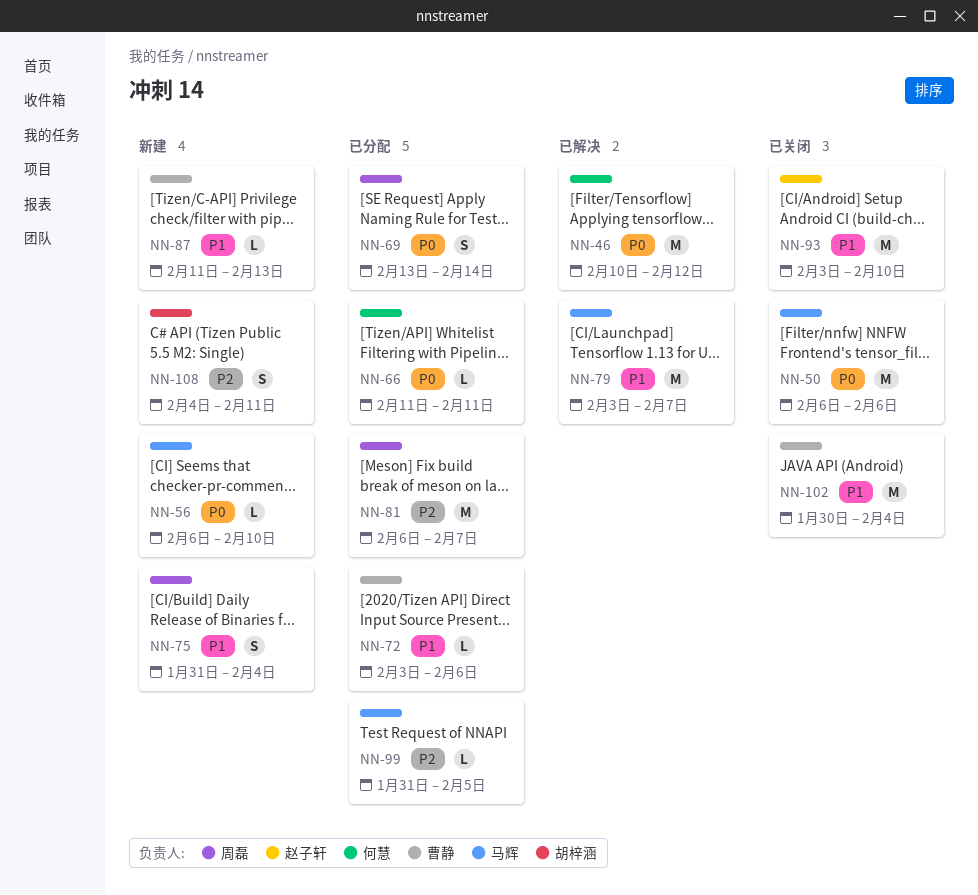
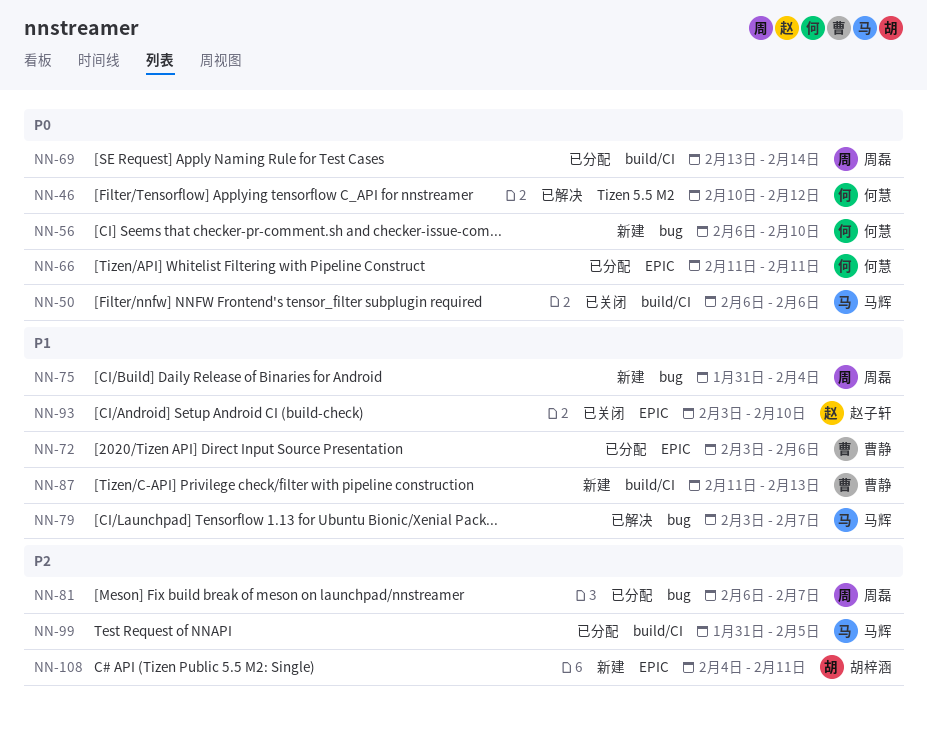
NN-56, owner: 马辉 -> 何慧
NN-102: present -> none

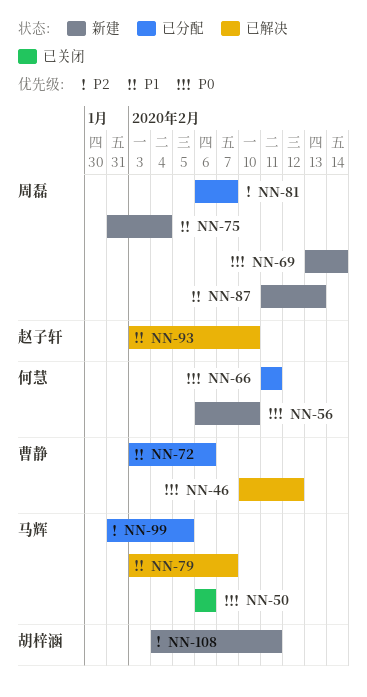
NN-46, owner: 何慧 -> 曹静
NN-69, status: 已分配 -> 新建
NN-87, owner: 曹静 -> 周磊
NN-93, status: 已关闭 -> 已解决

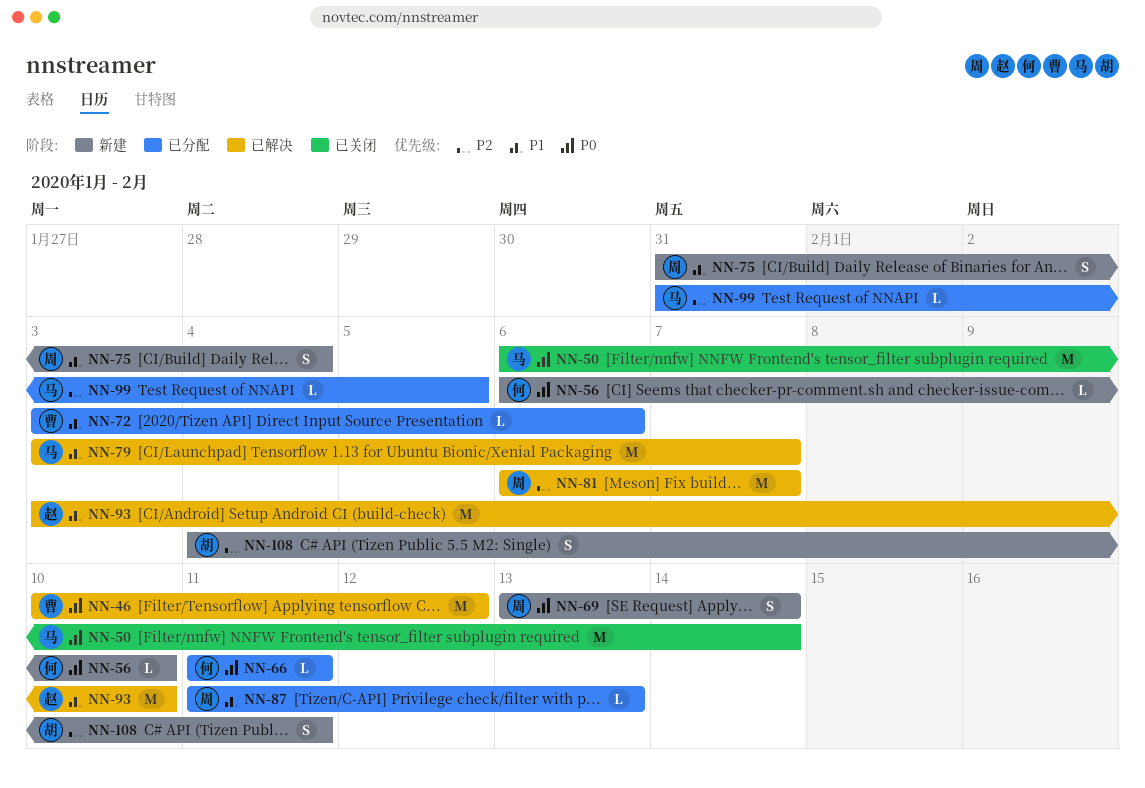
NN-50, due: Feb 6 -> Feb 14
NN-81, status: 已分配 -> 已解决
NN-87, status: 新建 -> 已分配

